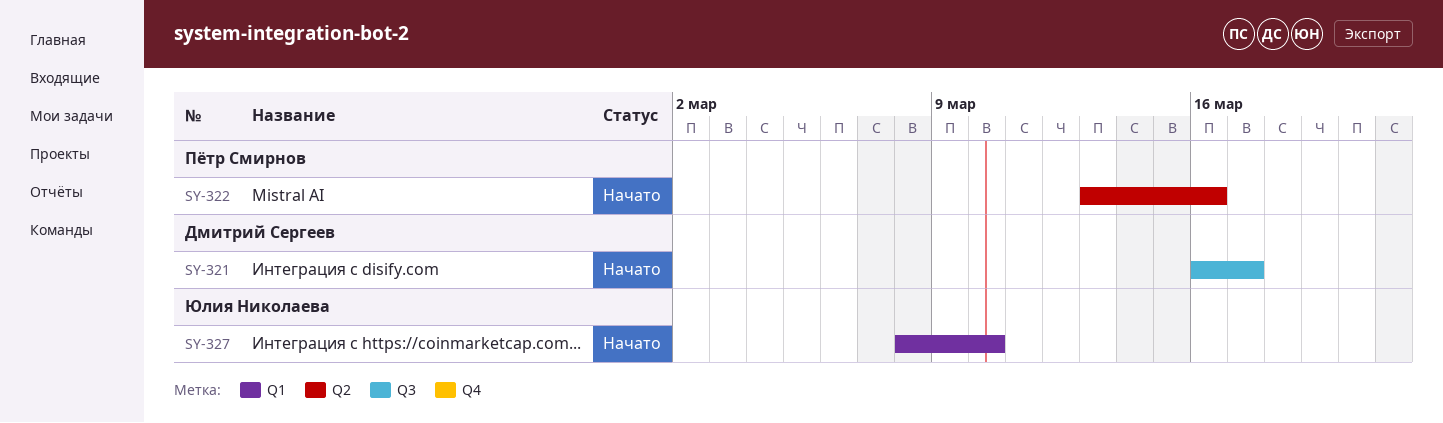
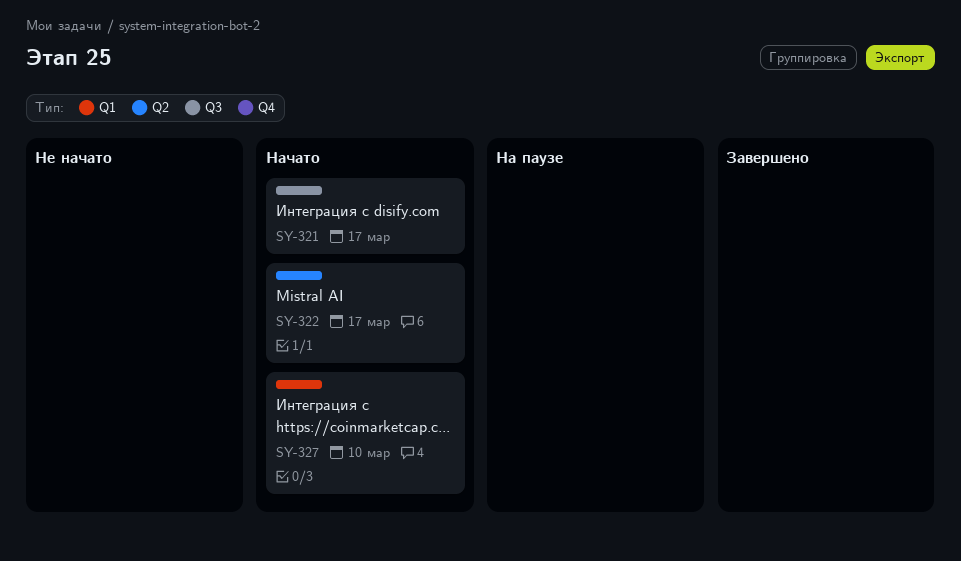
SY-322, due: Mar 16 -> Mar 17

